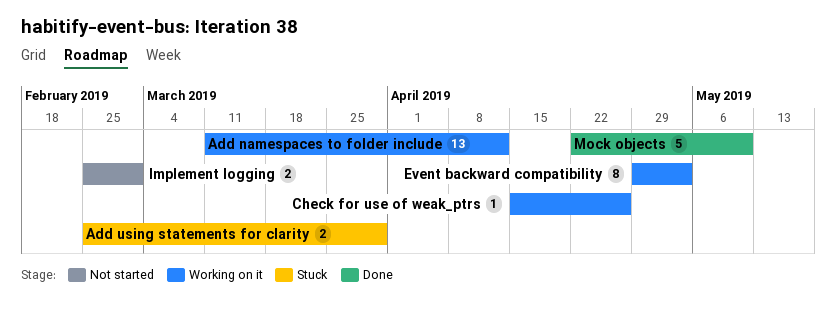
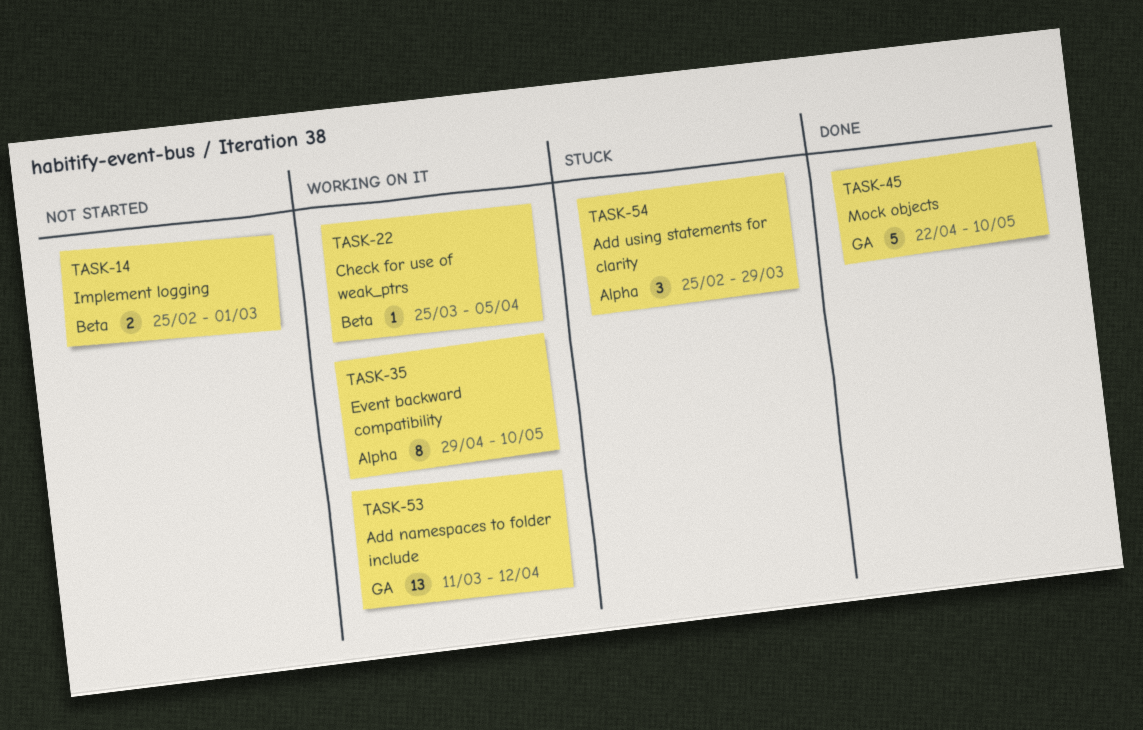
Add using statements for clarity, estimate: 2 -> 3
Check for use of weak_ptrs, start: Apr 15 -> Mar 25
Check for use of weak_ptrs, due: Apr 26 -> Apr 5
Event backward compatibility, due: May 3 -> May 10

